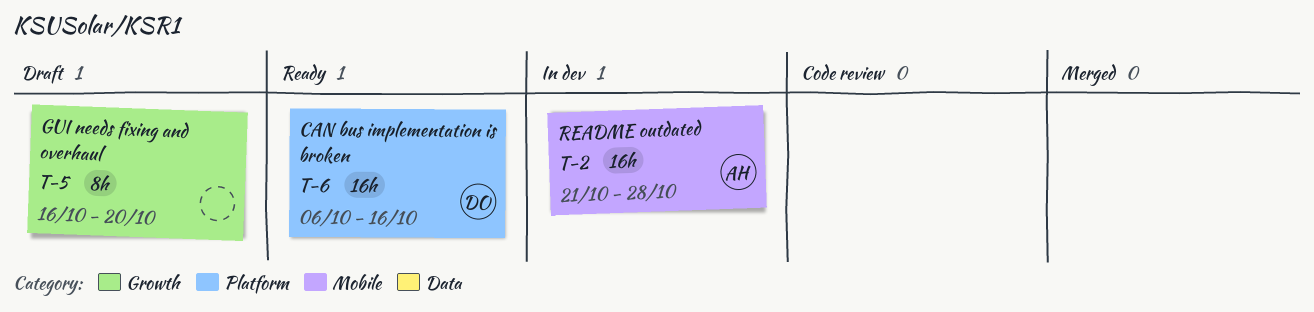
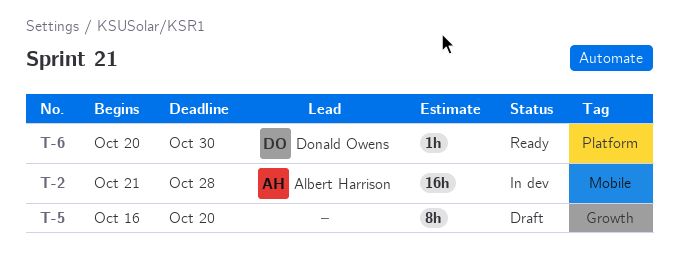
T-6, estimate: 16h -> 1h
T-6, start: Oct 6 -> Oct 20
T-6, due: Oct 16 -> Oct 30

